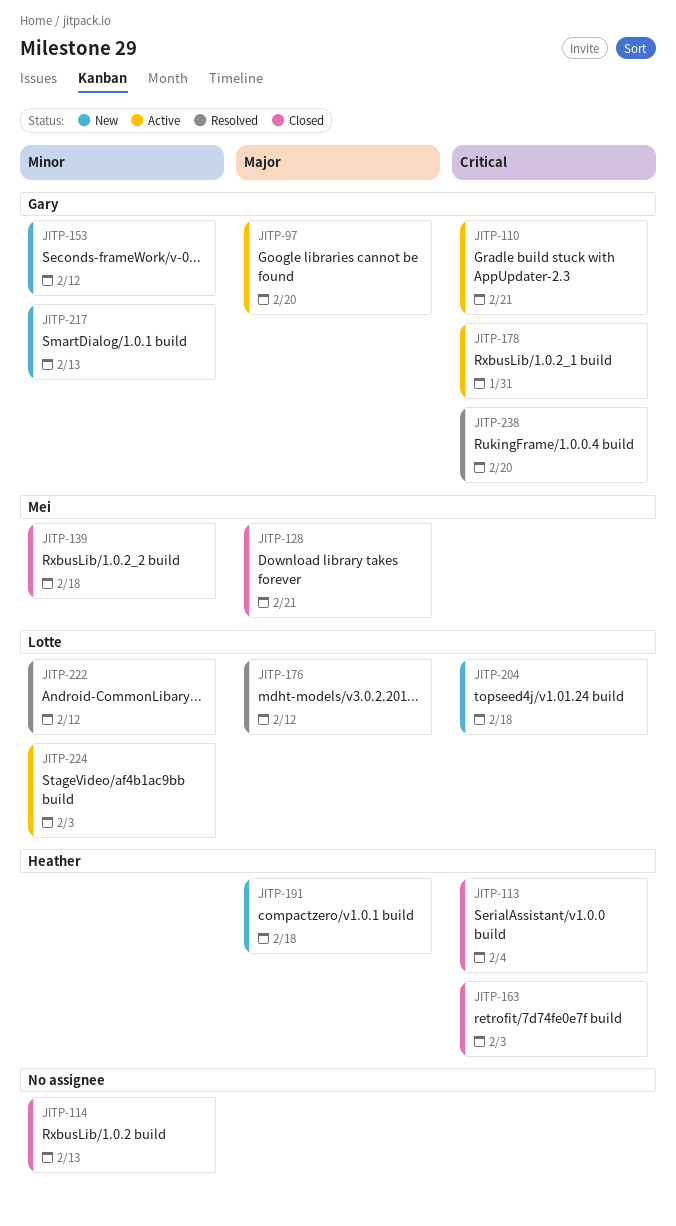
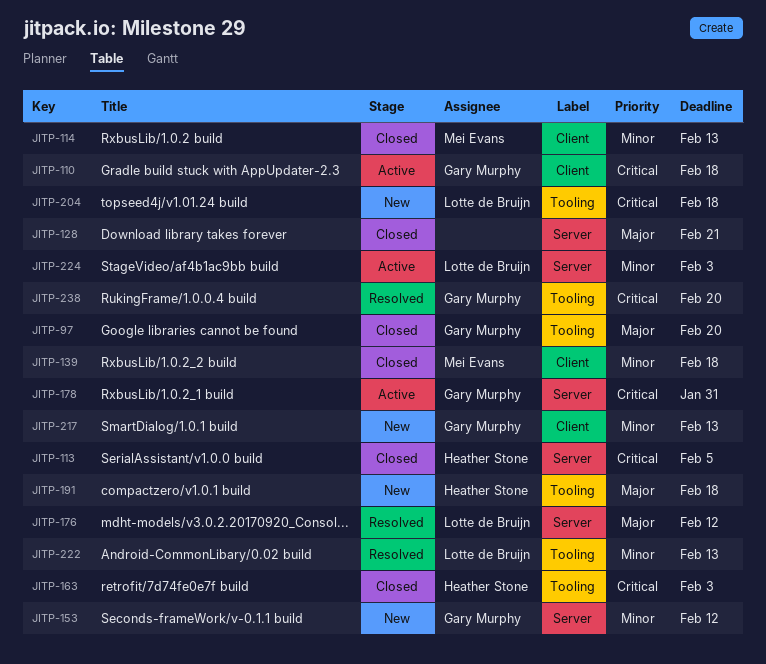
JITP-97, status: Active -> Closed
JITP-110, due: Feb 21 -> Feb 18
JITP-113, due: Feb 4 -> Feb 5
JITP-114, owner: none -> Mei Evans
JITP-128, owner: Mei Evans -> none
JITP-222, due: Feb 12 -> Feb 13

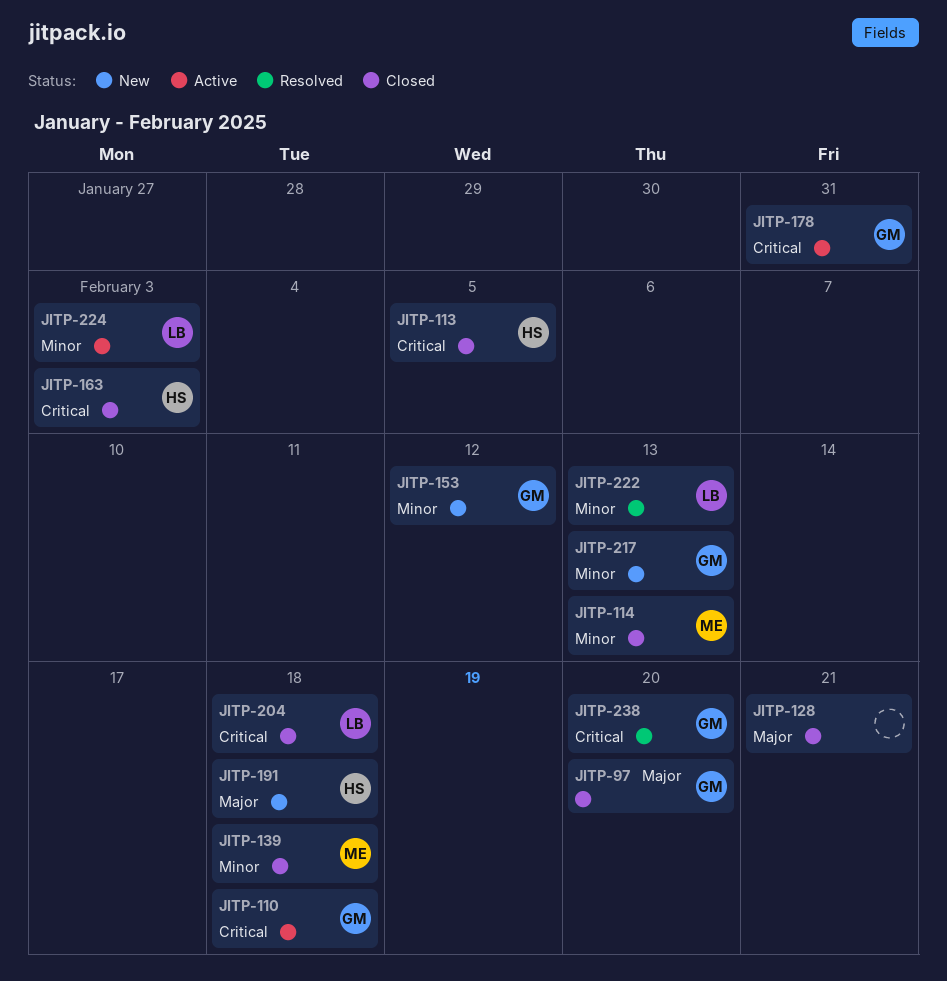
JITP-176: present -> none
JITP-204, status: New -> Closed

